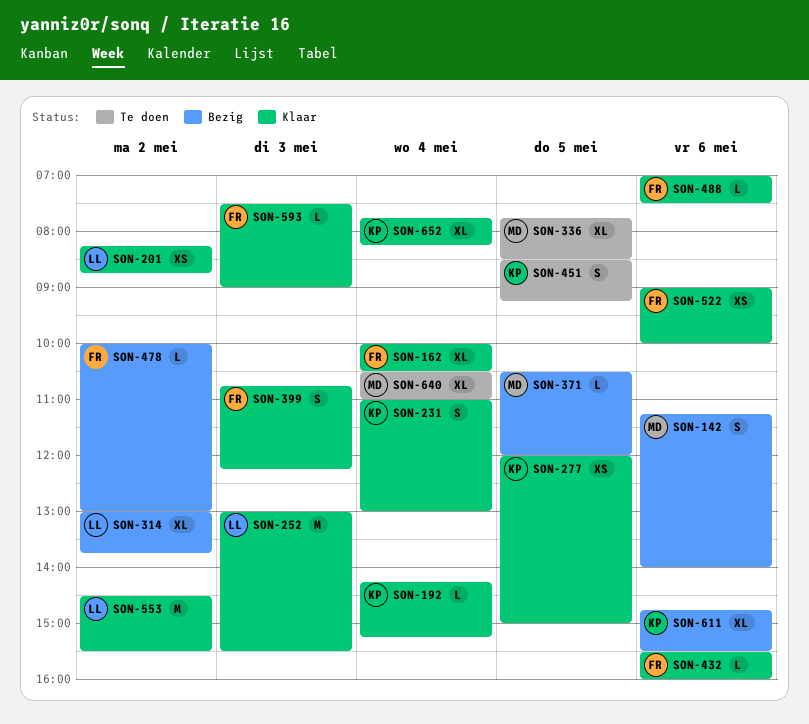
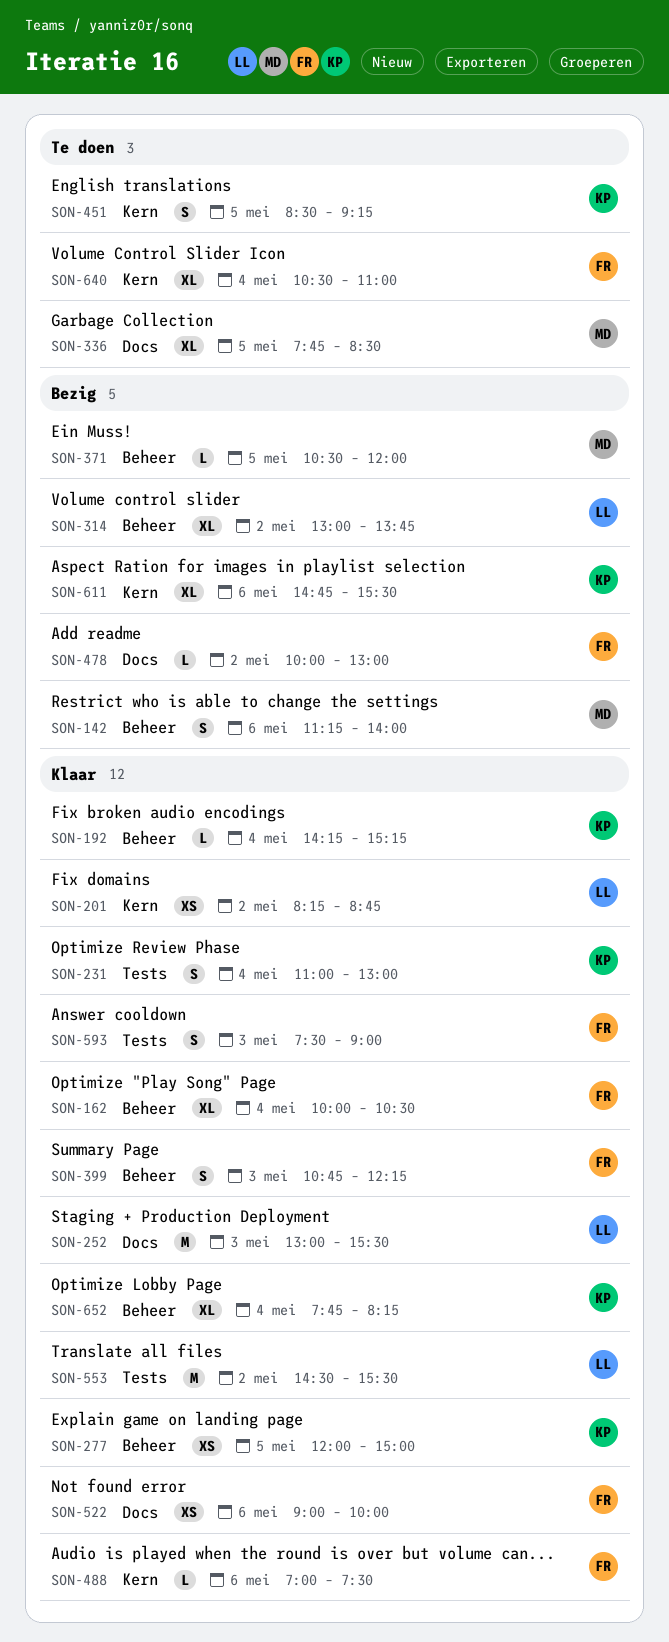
SON-432: present -> none
SON-593, estimate: L -> S
SON-640, owner: MD -> FR

